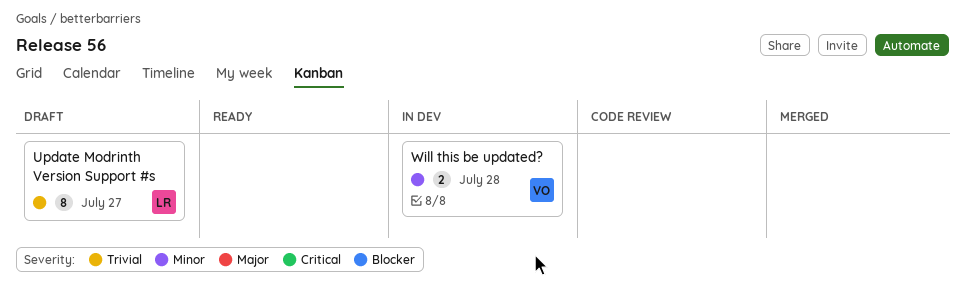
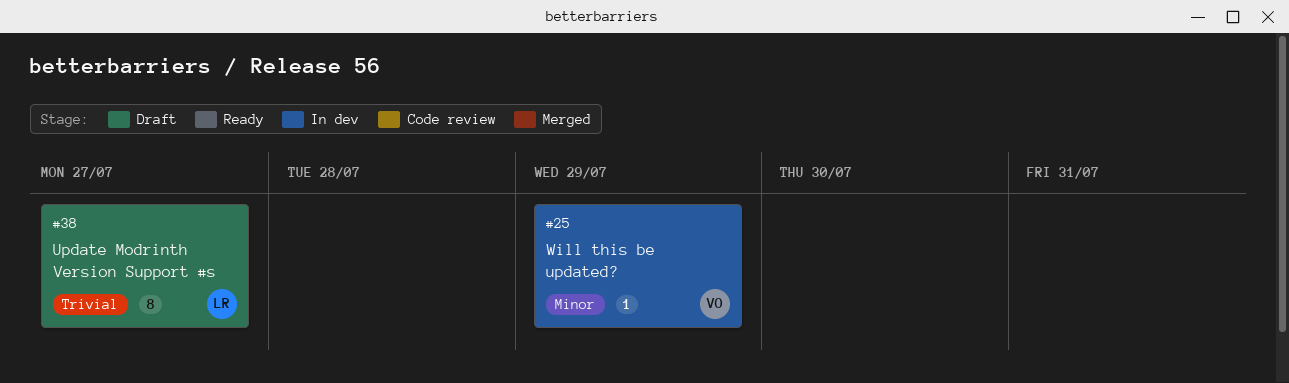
Will this be updated?, estimate: 2 -> 1
Will this be updated?, due: Jul 28 -> Jul 29

